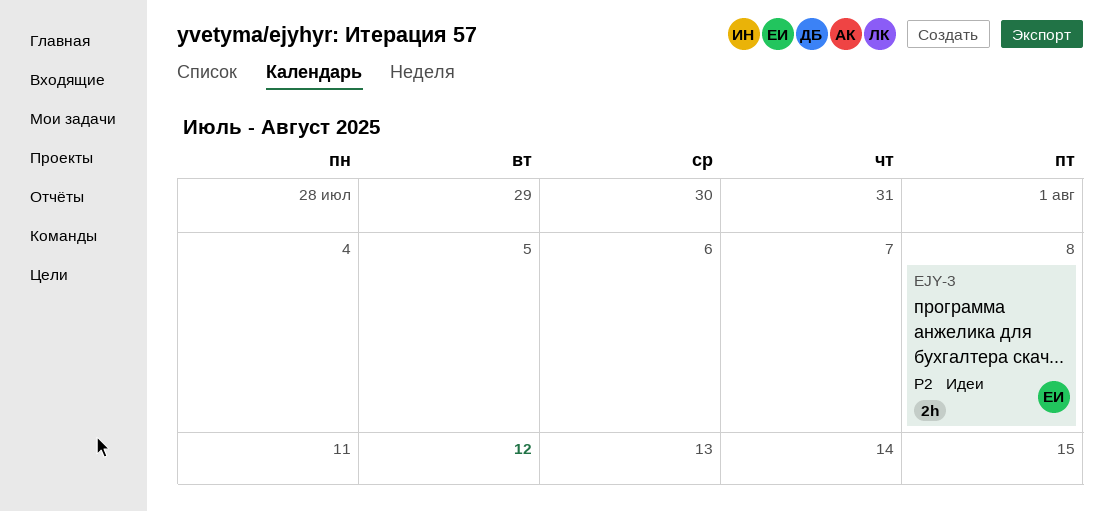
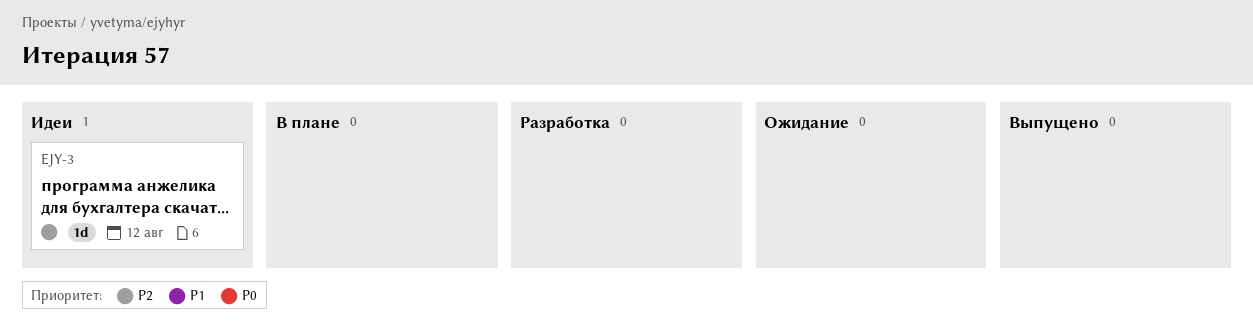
EJY-3, estimate: 2h -> 1d
EJY-3, due: Aug 8 -> Aug 12

